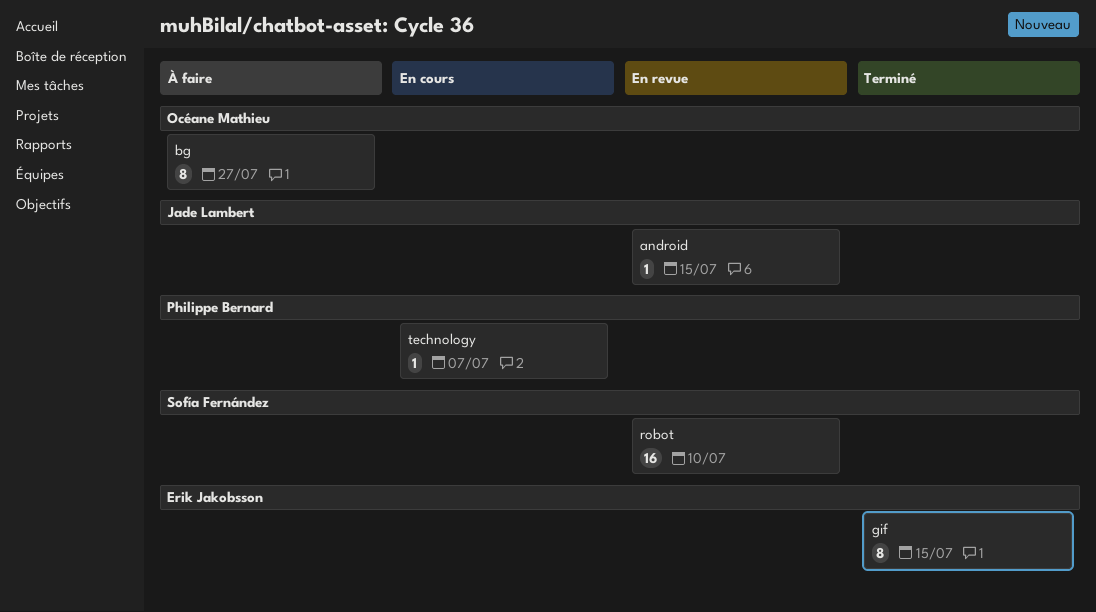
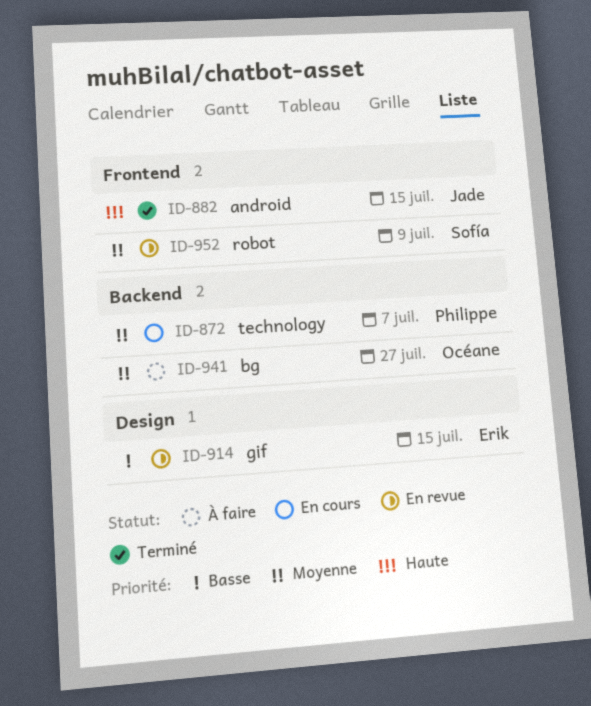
android, status: En revue -> Terminé
gif, status: Terminé -> En revue
robot, due: Jul 10 -> Jul 9

